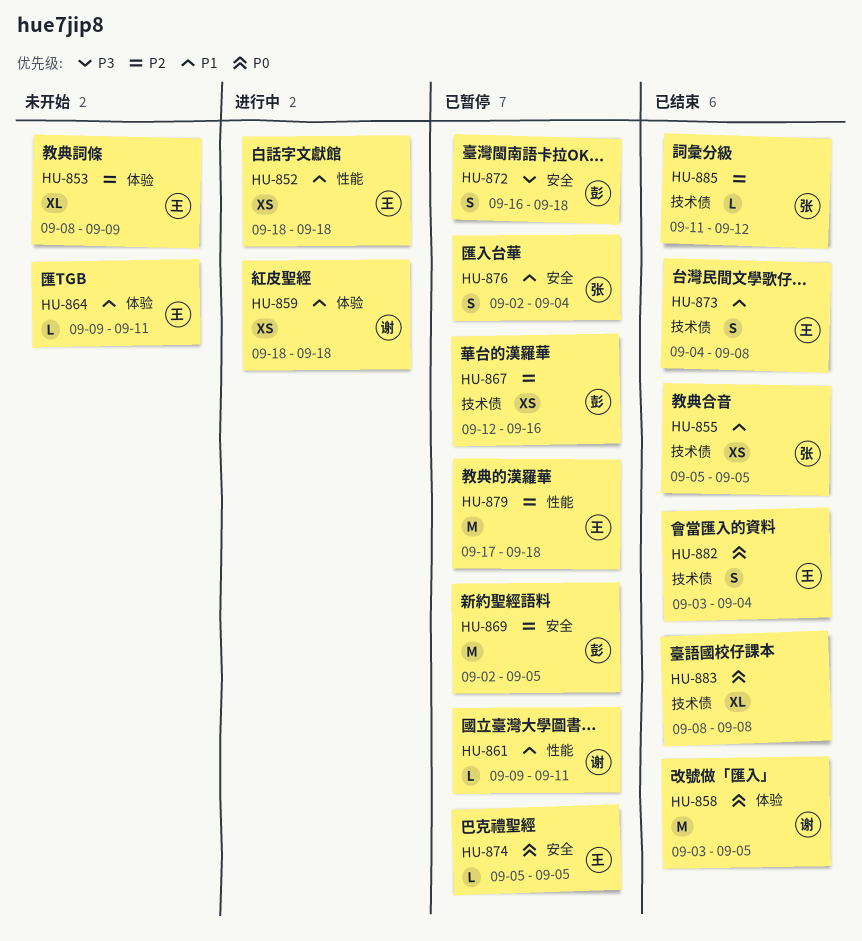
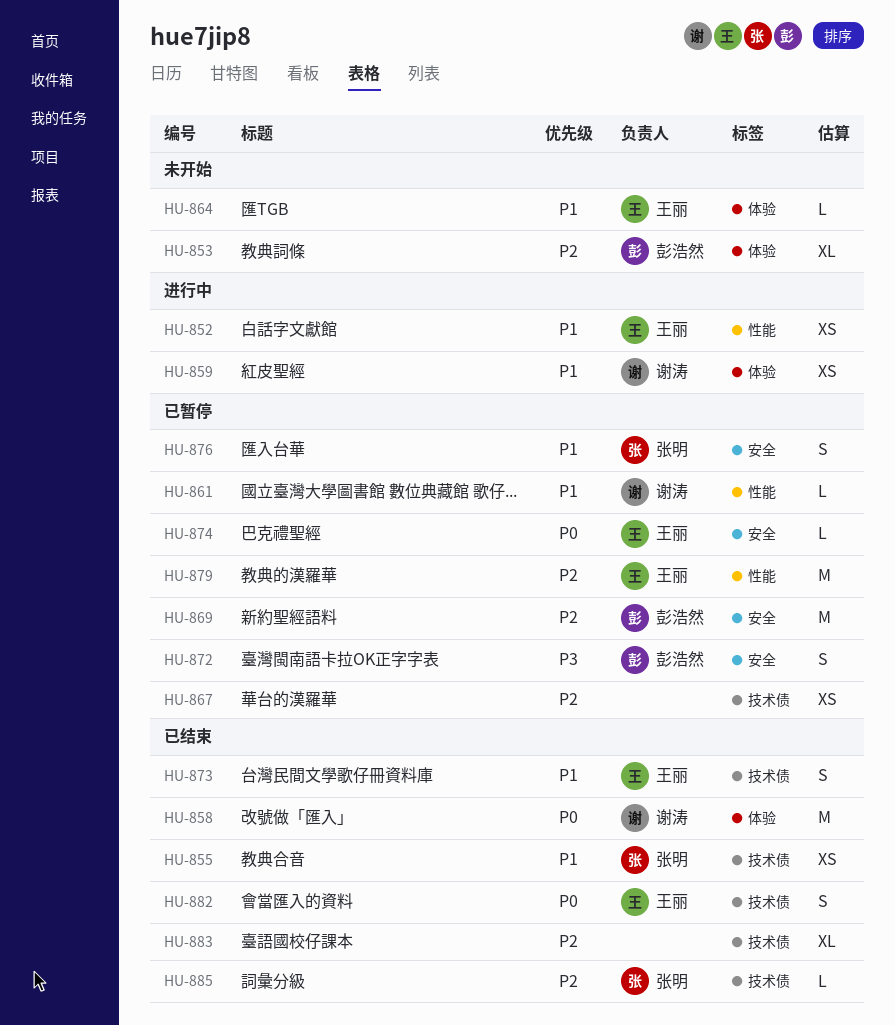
HU-853, owner: 王丽 -> 彭浩然
HU-867, owner: 彭浩然 -> none
HU-883, priority: P0 -> P2

